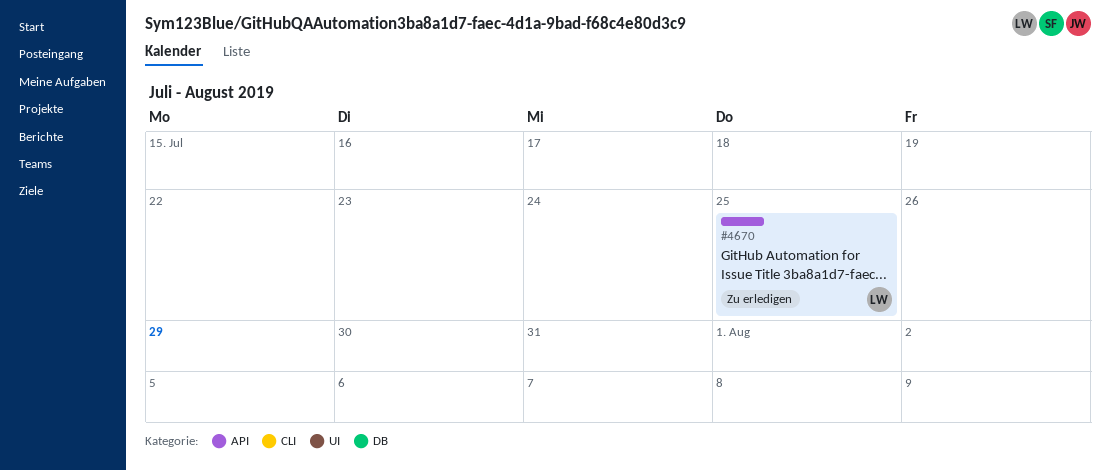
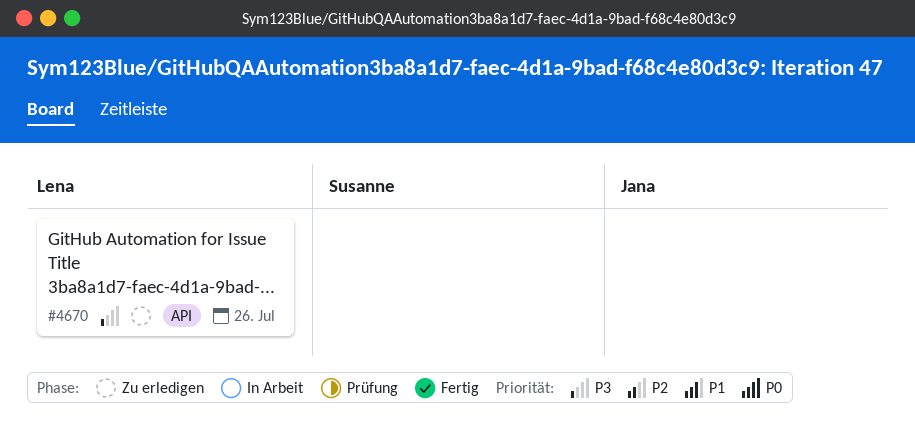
#4670, due: Jul 25 -> Jul 26

